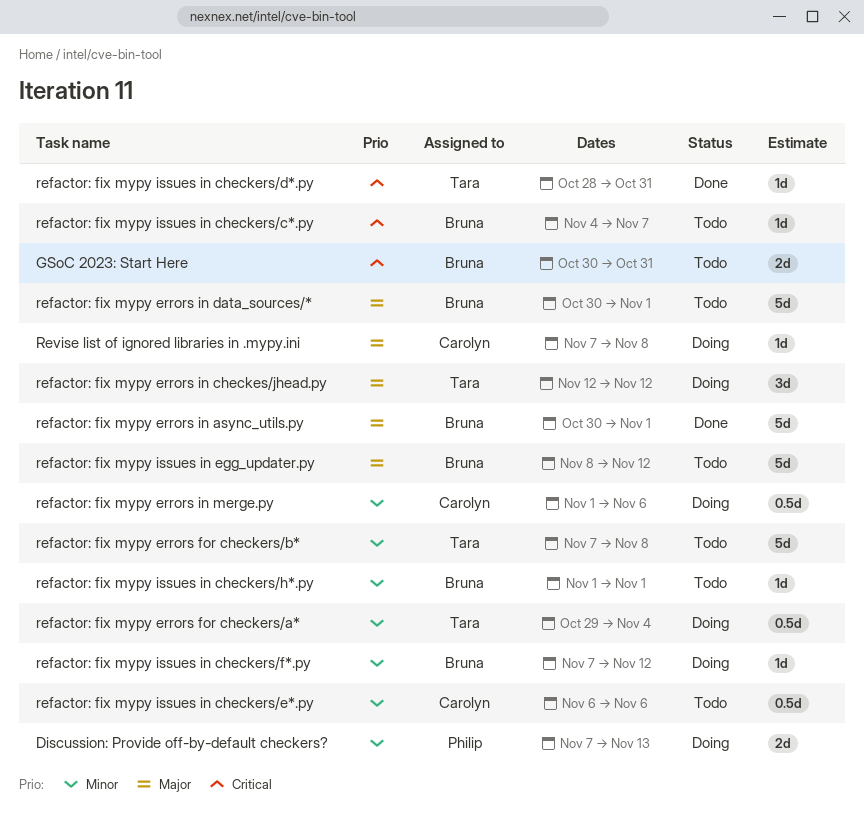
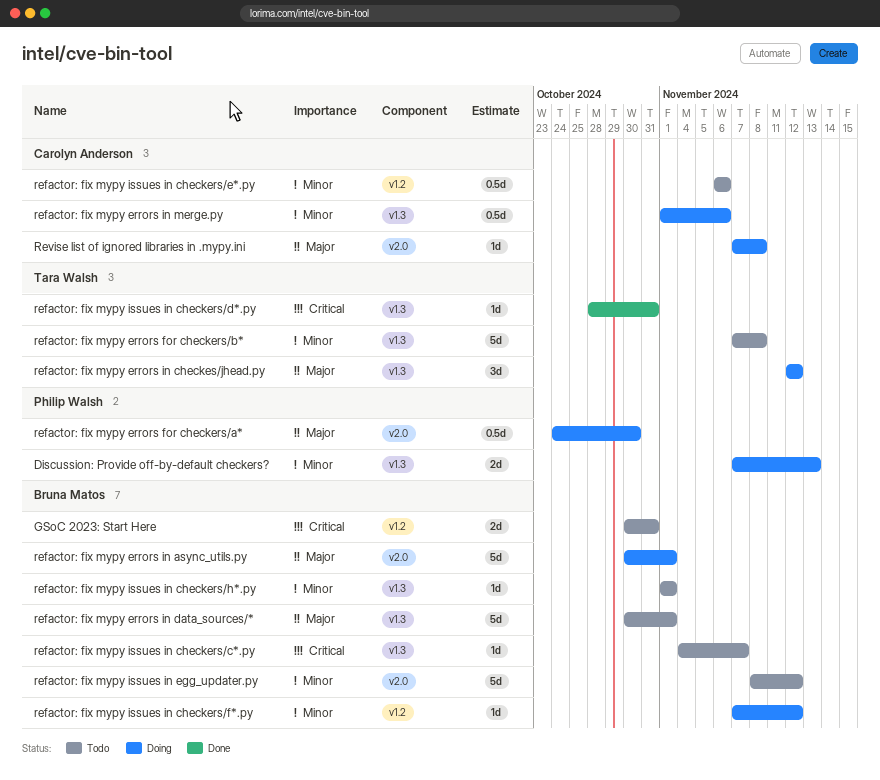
refactor: fix mypy errors for checkers/a*, owner: Tara Walsh -> Philip Walsh
refactor: fix mypy errors for checkers/a*, priority: Minor -> Major
refactor: fix mypy errors for checkers/a*, start: Oct 29 -> Oct 24
refactor: fix mypy errors for checkers/a*, due: Nov 4 -> Oct 30
refactor: fix mypy errors in async_utils.py, status: Done -> Doing
refactor: fix mypy issues in egg_updater.py, priority: Major -> Minor

